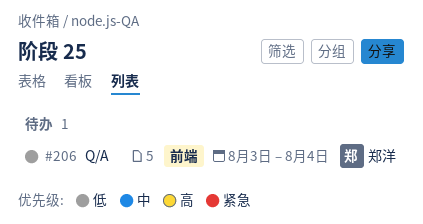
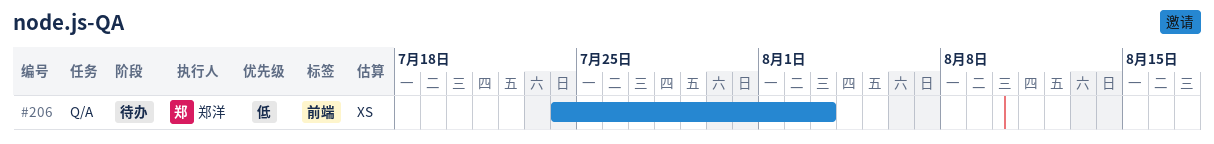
#206, start: Aug 3 -> Jul 24
#206, due: Aug 4 -> Aug 3

